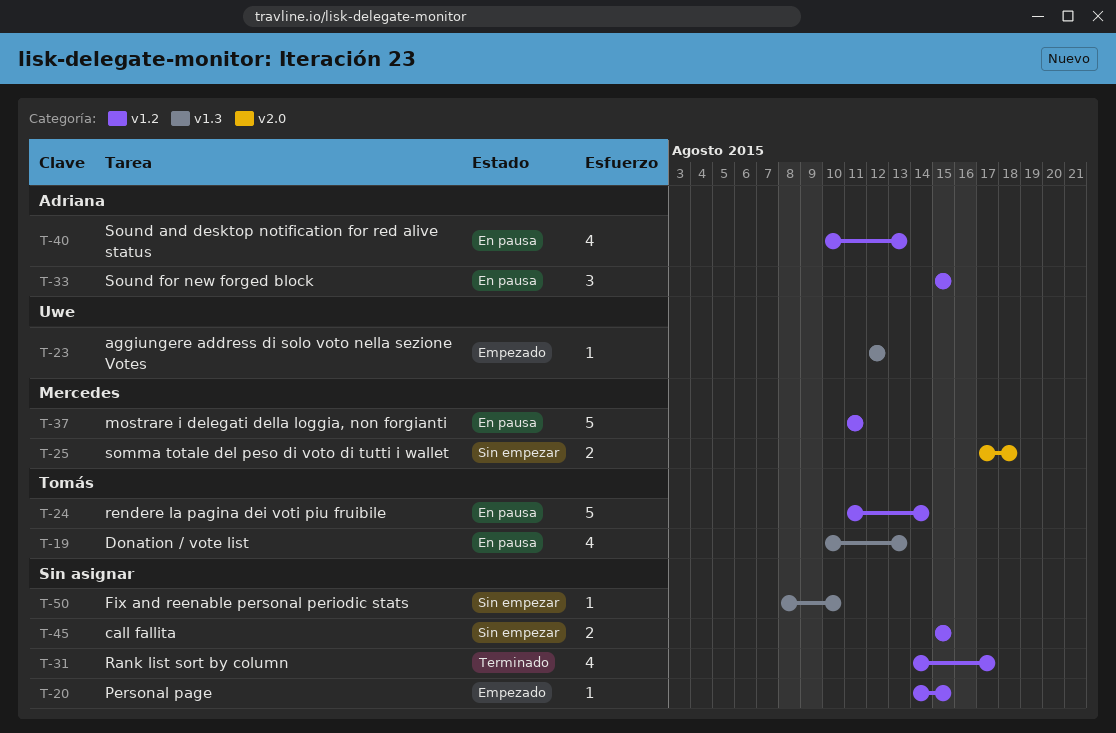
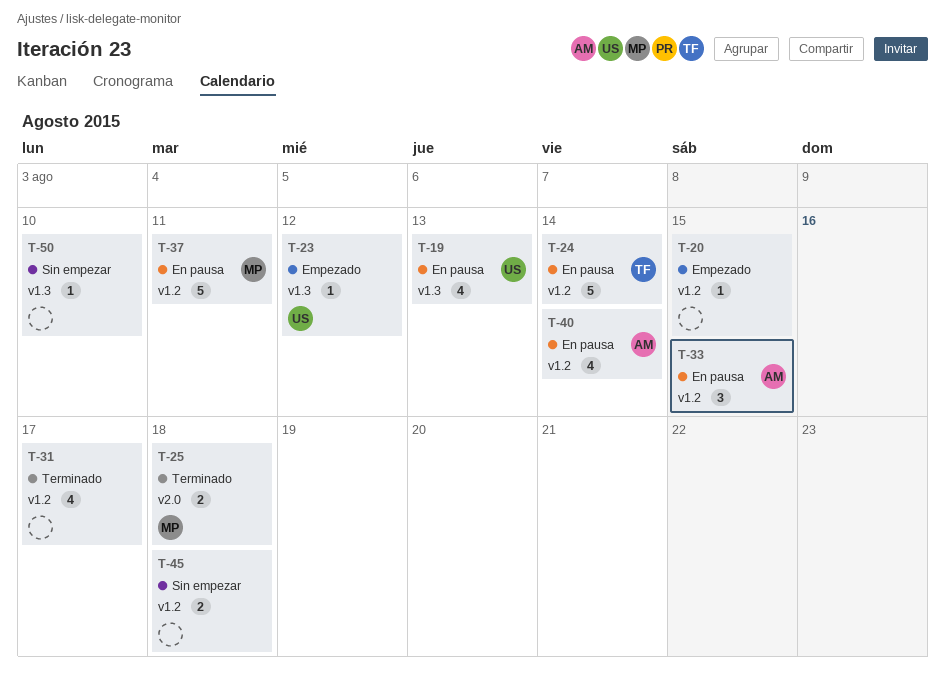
T-19, owner: Tomás -> Uwe
T-25, status: Sin empezar -> Terminado
T-40, due: Aug 13 -> Aug 14
T-45, due: Aug 15 -> Aug 18

